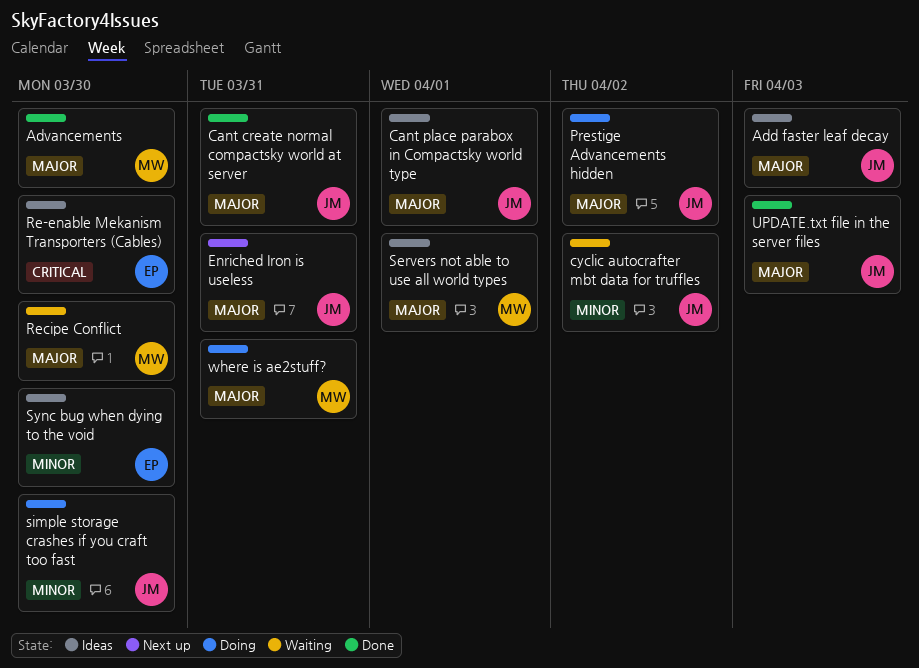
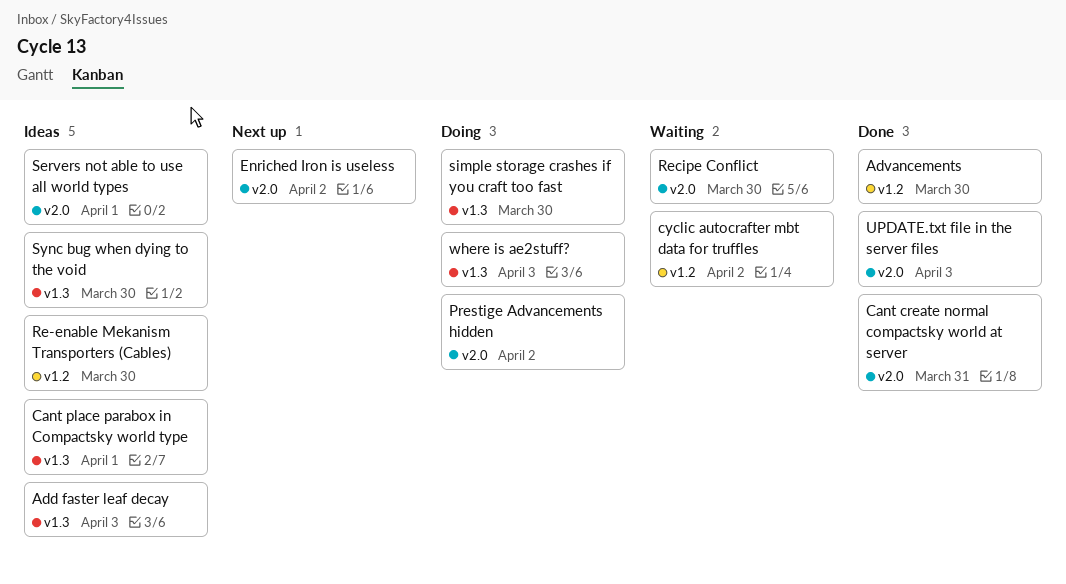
Enriched Iron is useless, due: Mar 31 -> Apr 2
where is ae2stuff?, due: Mar 31 -> Apr 3

